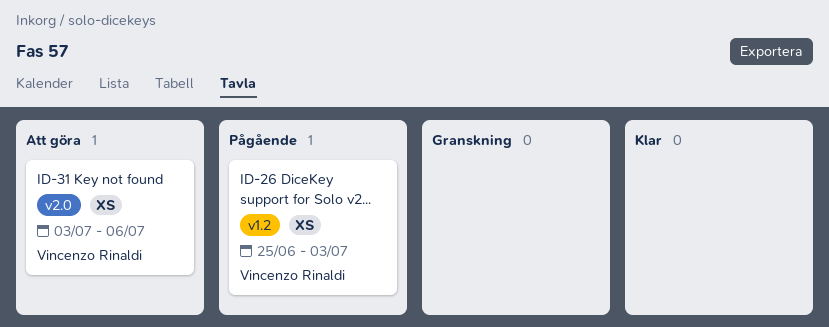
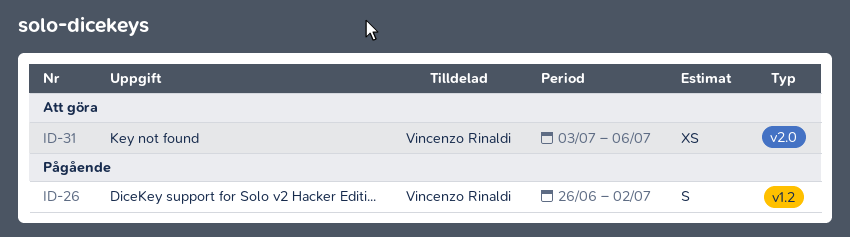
ID-26, estimate: XS -> S
ID-26, start: Jun 25 -> Jun 26
ID-26, due: Jul 3 -> Jul 2

